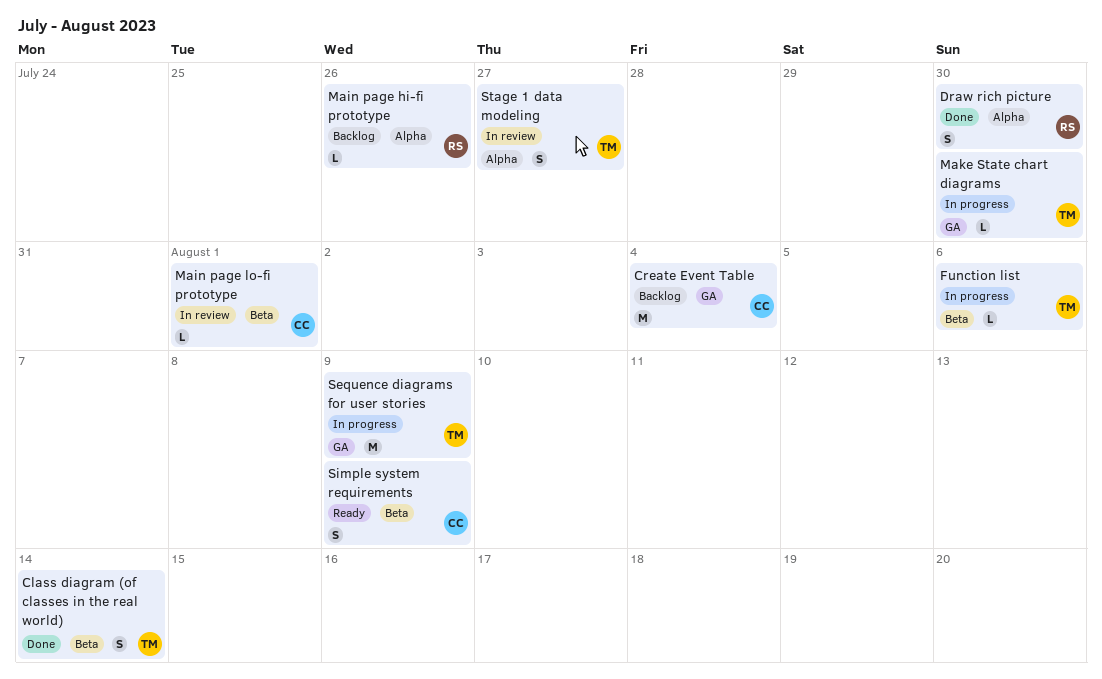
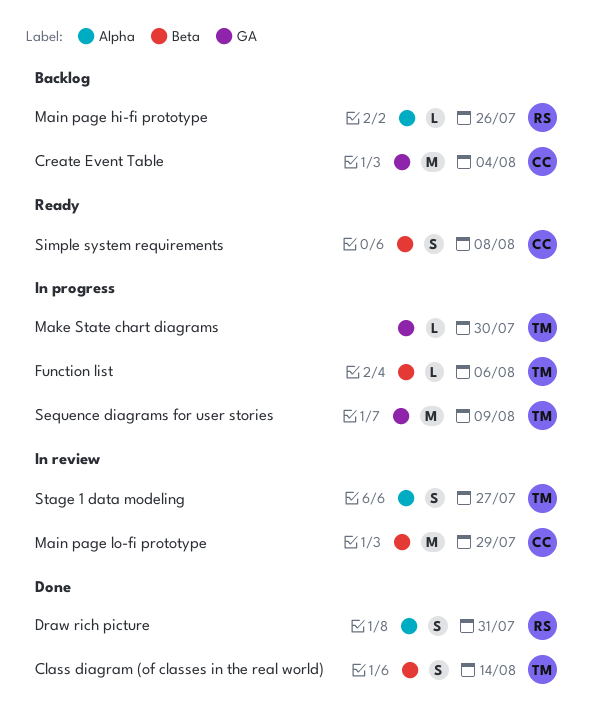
Draw rich picture, due: Jul 30 -> Jul 31
Main page lo-fi prototype, estimate: L -> M
Main page lo-fi prototype, due: Aug 1 -> Jul 29
Simple system requirements, due: Aug 9 -> Aug 8

